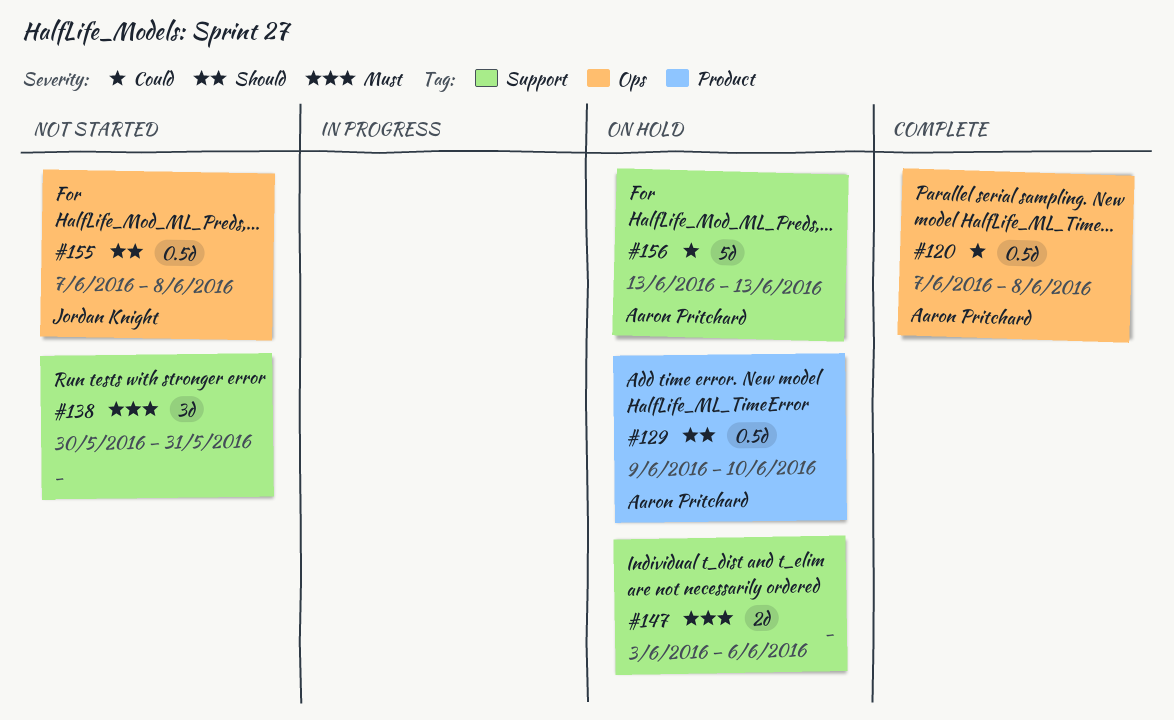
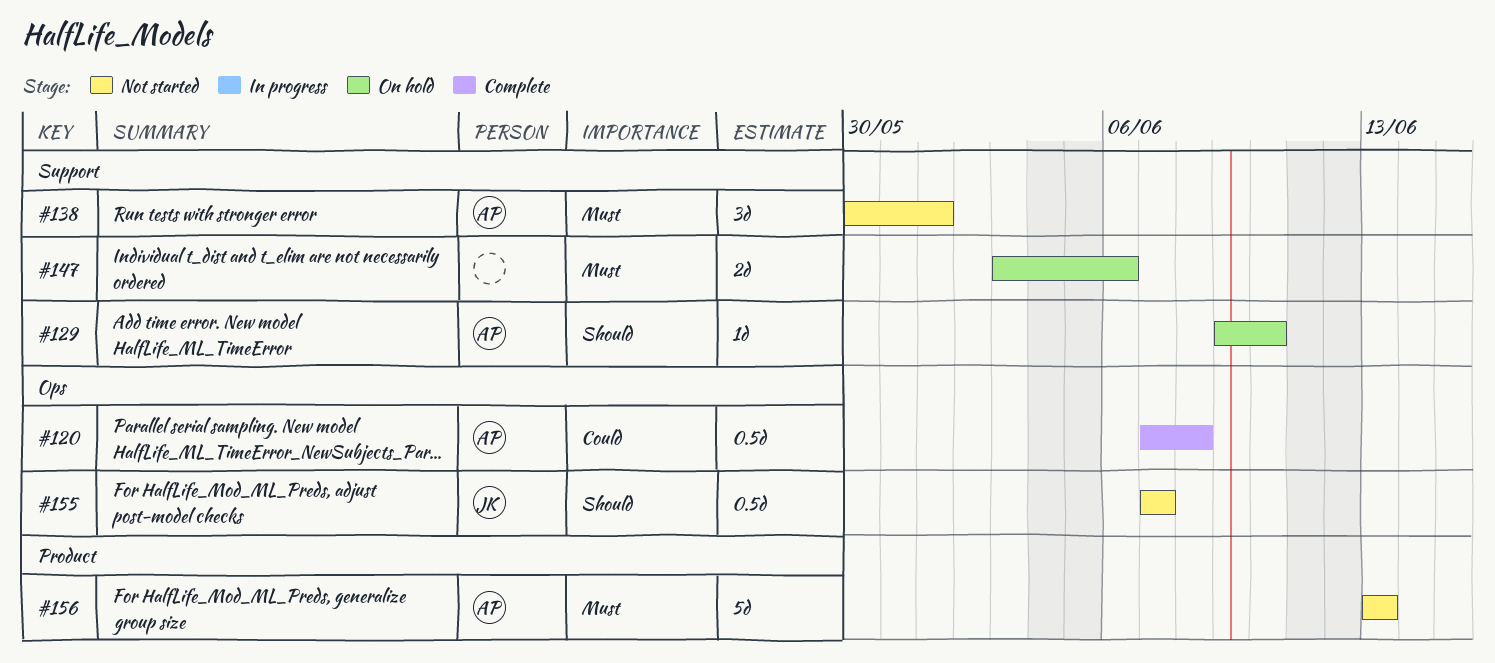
#129, label: Product -> Support
#129, estimate: 0.5d -> 1d
#138, owner: none -> Aaron Pritchard
#138, due: May 31 -> Jun 1
#155, due: Jun 8 -> Jun 7
#156, status: On hold -> Not started
#156, priority: Could -> Must
#156, label: Support -> Product

